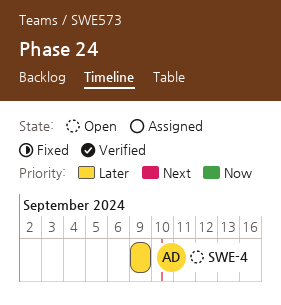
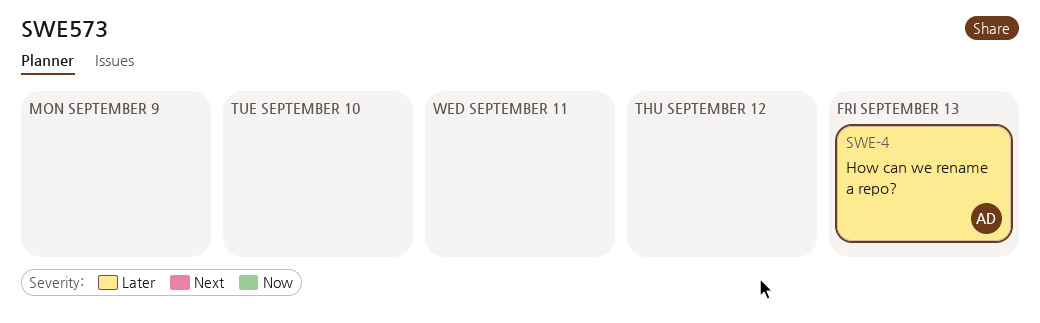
SWE-4, due: Sep 9 -> Sep 13

